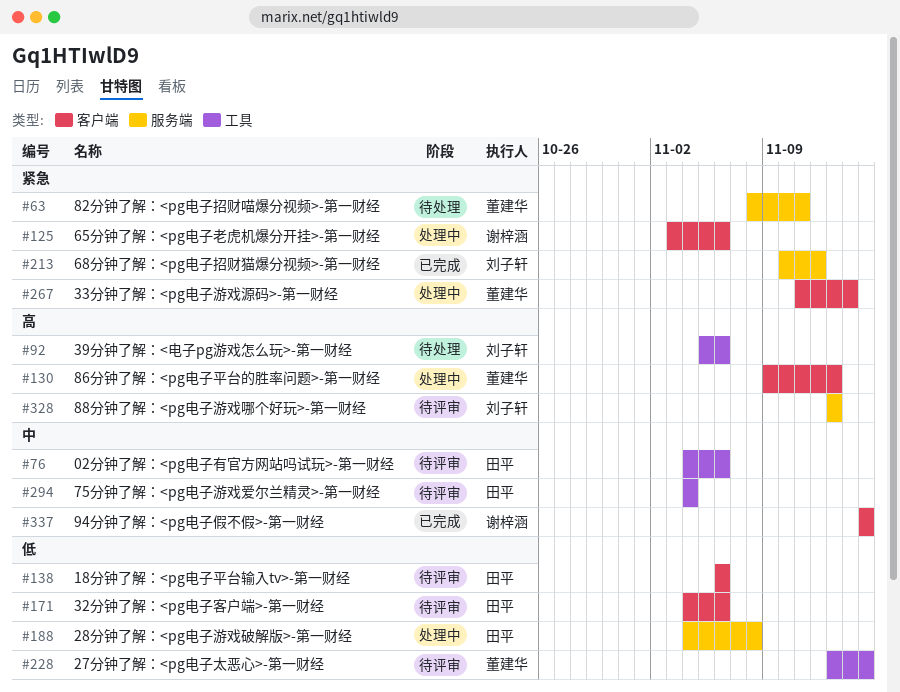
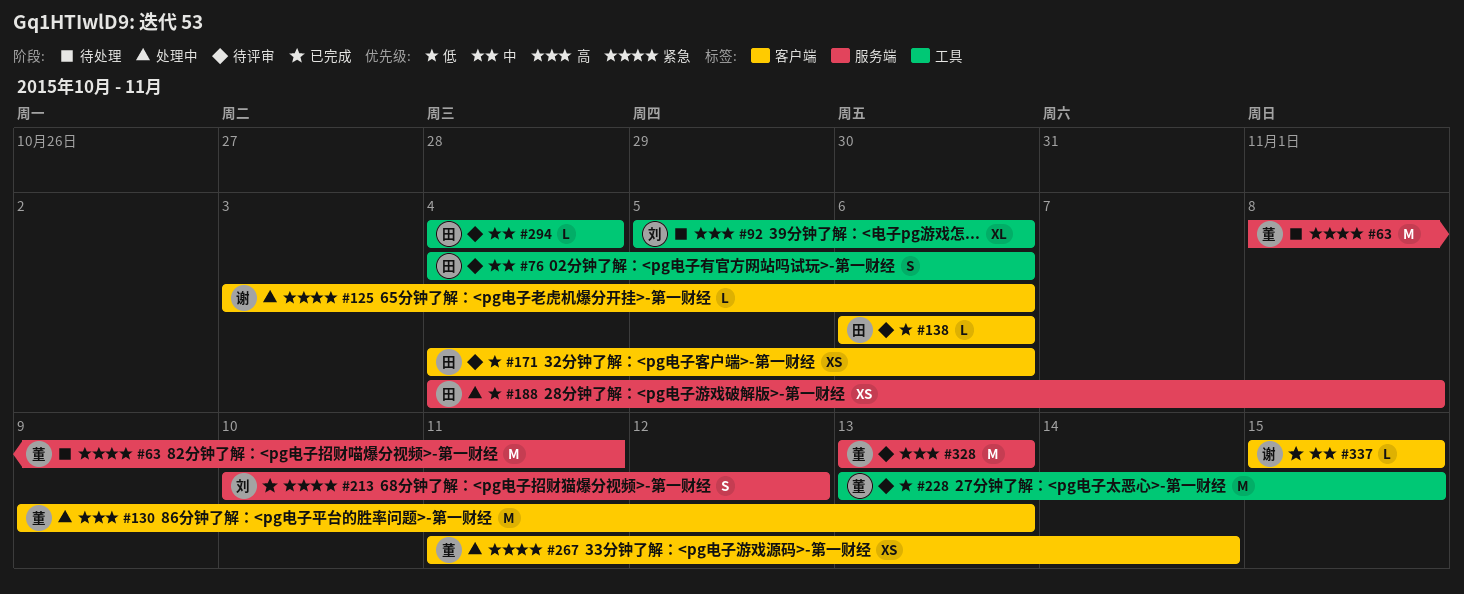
#328, owner: 刘子轩 -> 董建华

